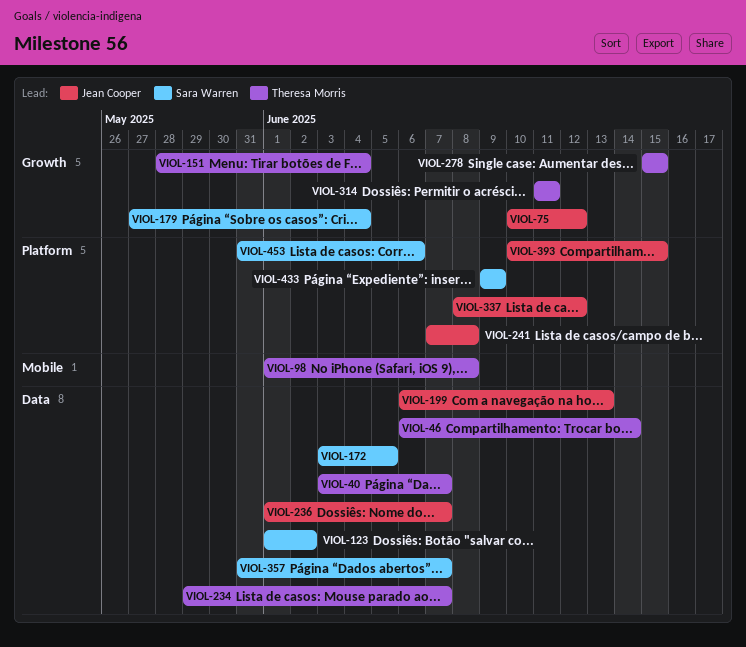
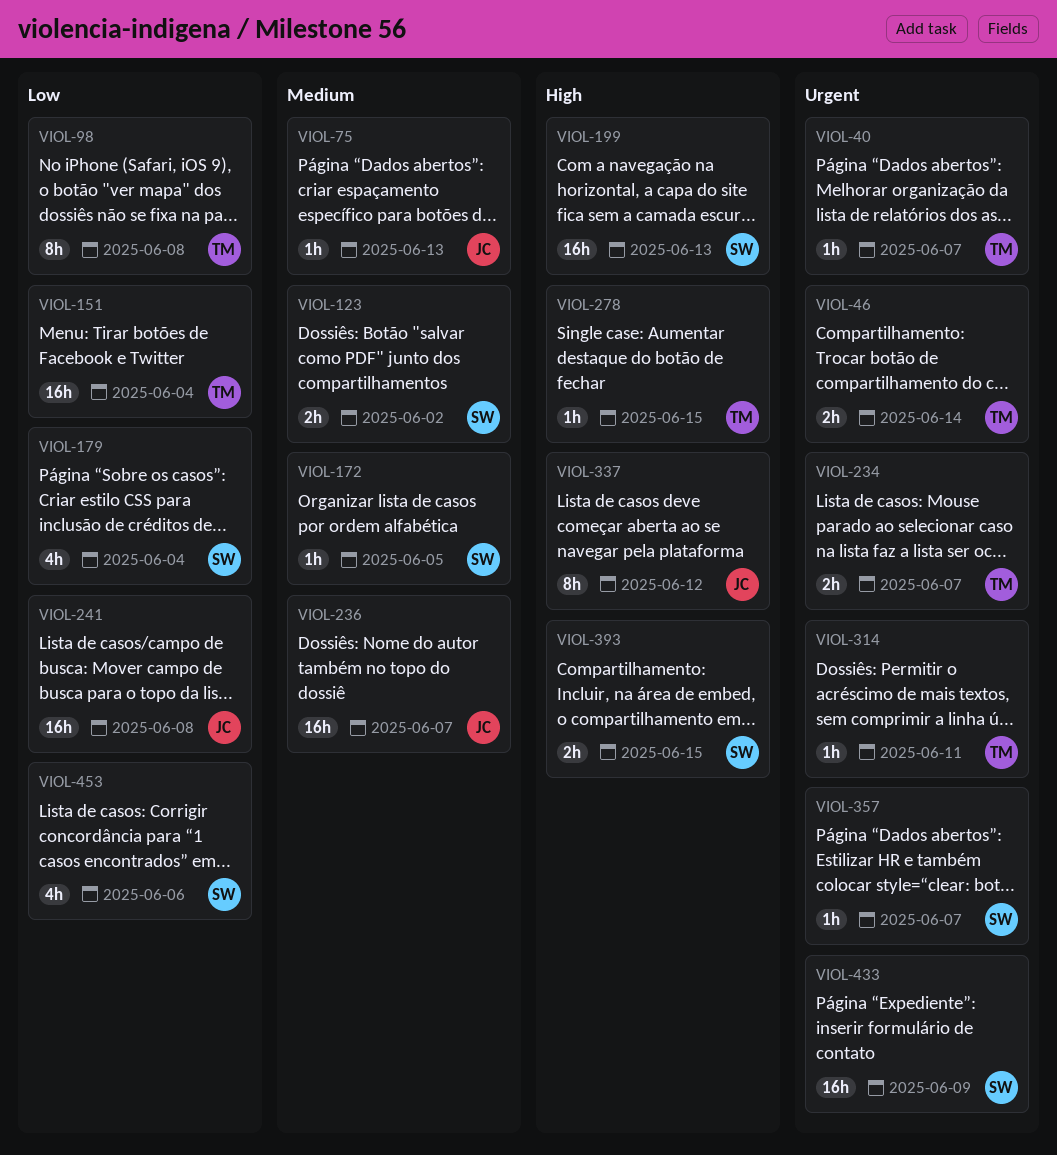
VIOL-75, due: Jun 12 -> Jun 13
VIOL-199, owner: Jean Cooper -> Sara Warren
VIOL-393, owner: Jean Cooper -> Sara Warren

